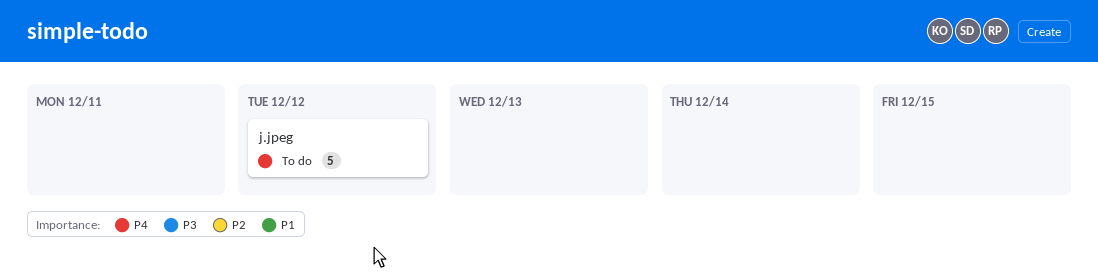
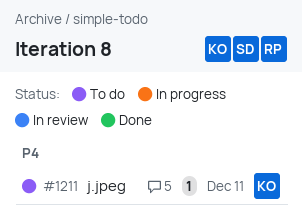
j.jpeg, estimate: 5 -> 1
j.jpeg, due: Dec 12 -> Dec 11

